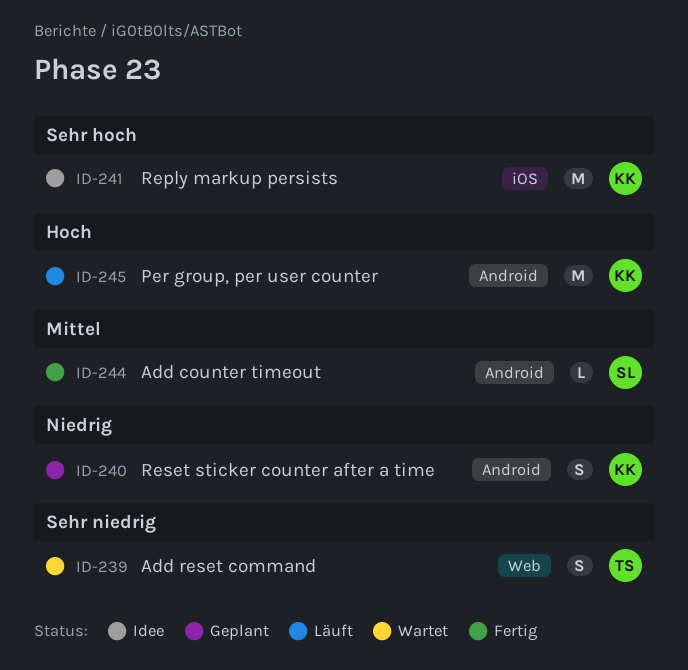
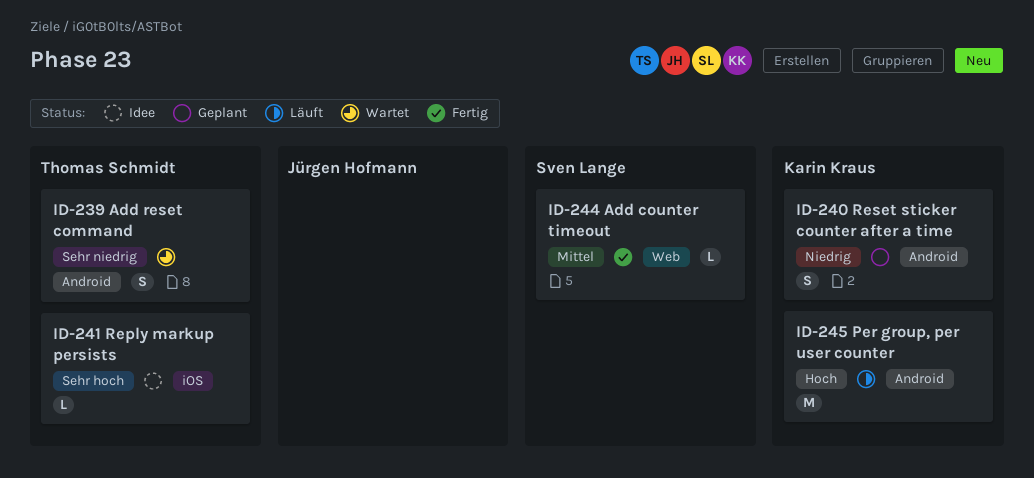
ID-239, label: Web -> Android
ID-241, owner: Karin Kraus -> Thomas Schmidt
ID-241, estimate: M -> L
ID-244, label: Android -> Web

